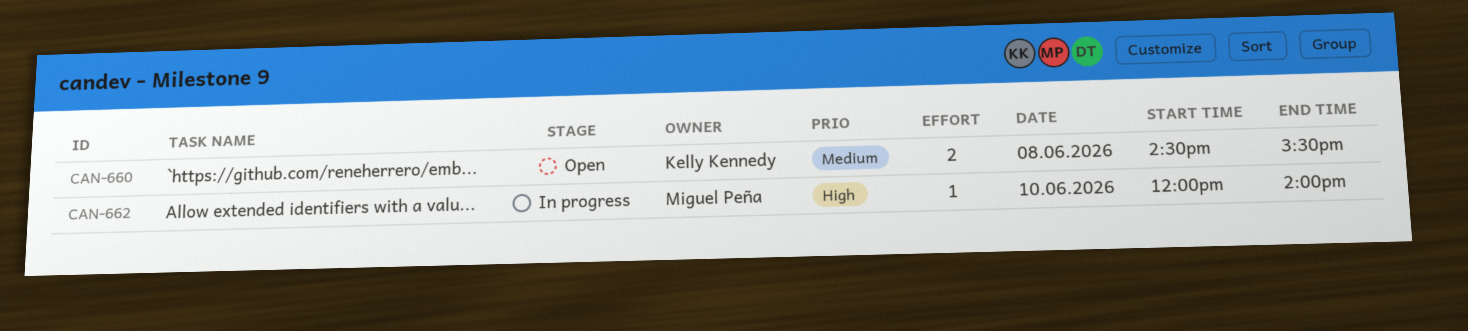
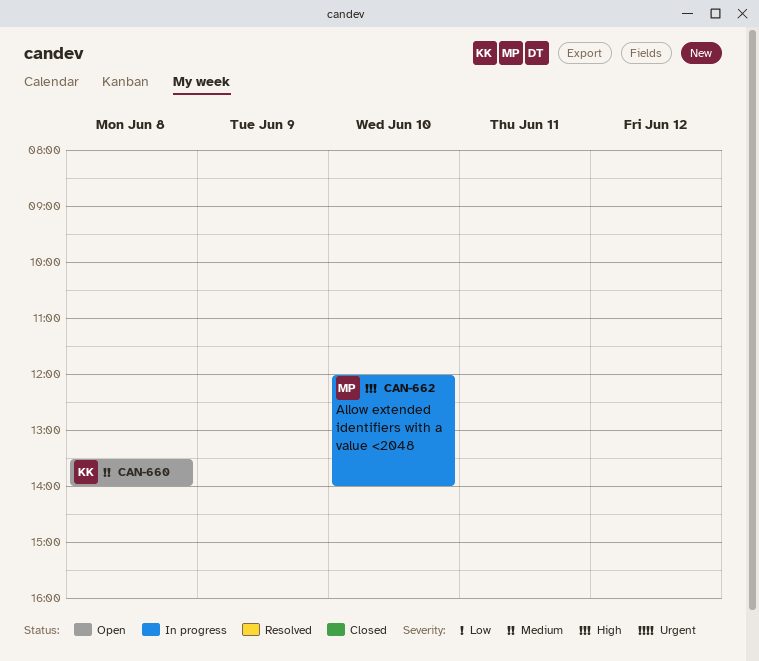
CAN-660, begins: 14:30 -> 13:30
CAN-660, ends: 15:30 -> 14:00

